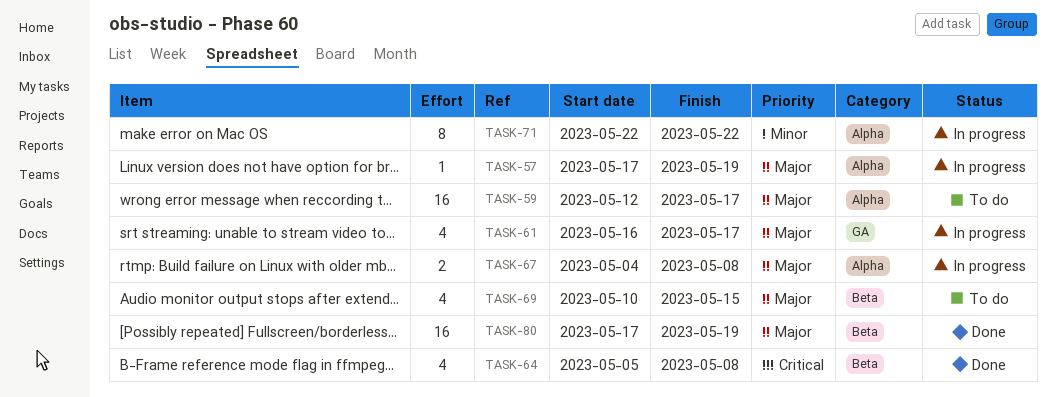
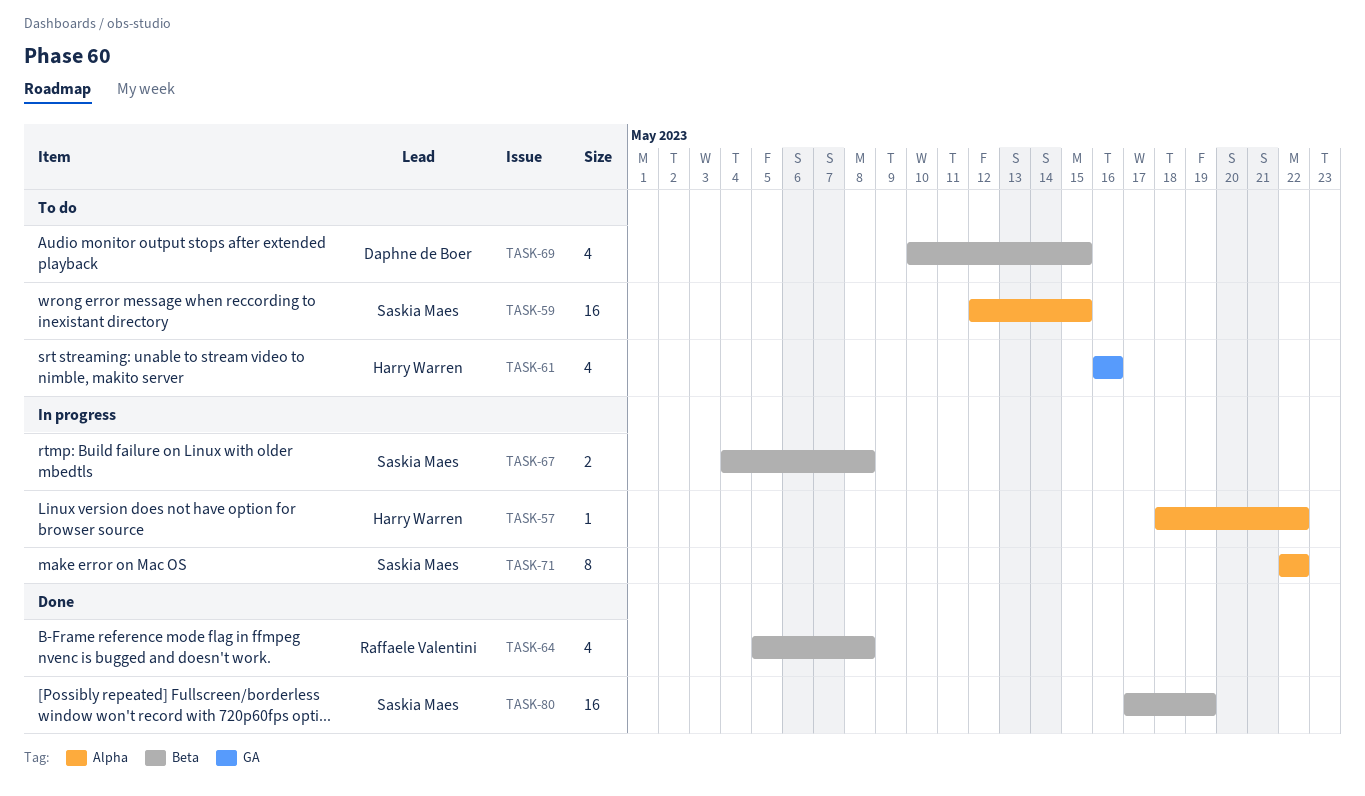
TASK-57, start: May 17 -> May 18
TASK-57, due: May 19 -> May 22
TASK-59, due: May 17 -> May 15
TASK-61, status: In progress -> To do
TASK-61, due: May 17 -> May 16
TASK-67, label: Alpha -> Beta

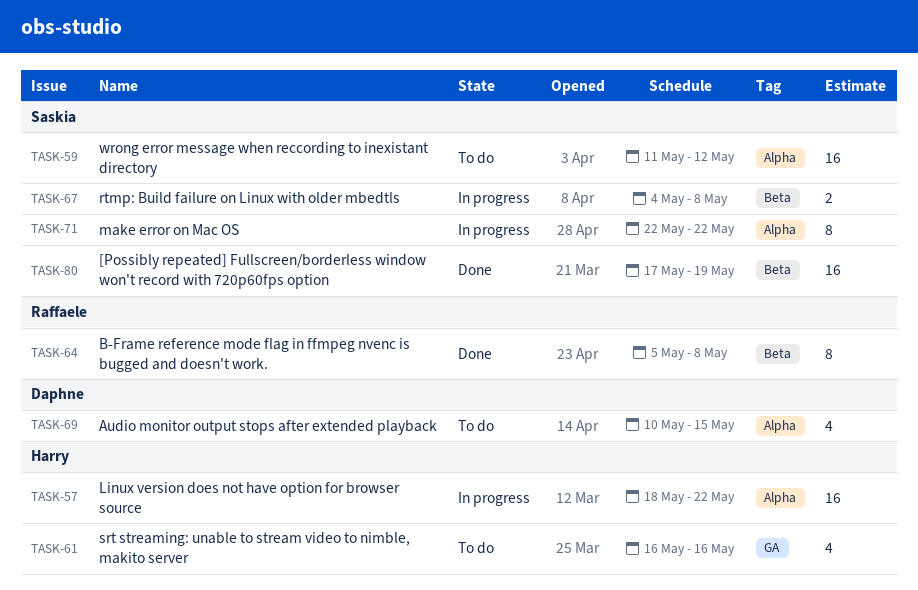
TASK-57, estimate: 1 -> 16
TASK-59, start: May 12 -> May 11
TASK-59, due: May 15 -> May 12
TASK-64, estimate: 4 -> 8
TASK-69, label: Beta -> Alpha

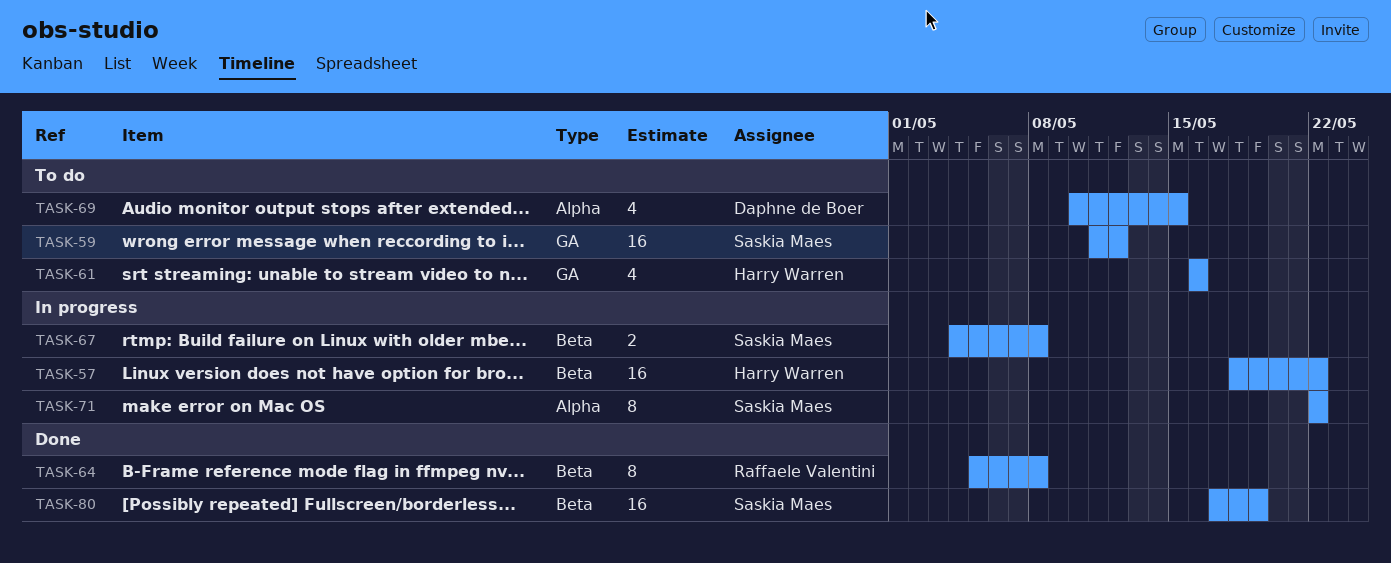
TASK-57, label: Alpha -> Beta
TASK-59, label: Alpha -> GA

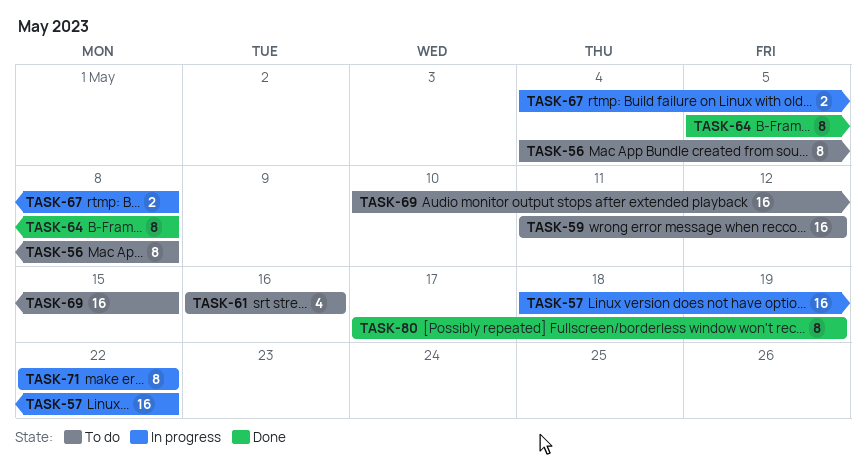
TASK-56: none -> present
TASK-69, estimate: 4 -> 16
TASK-80, estimate: 16 -> 8

